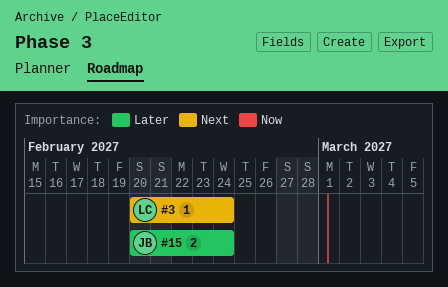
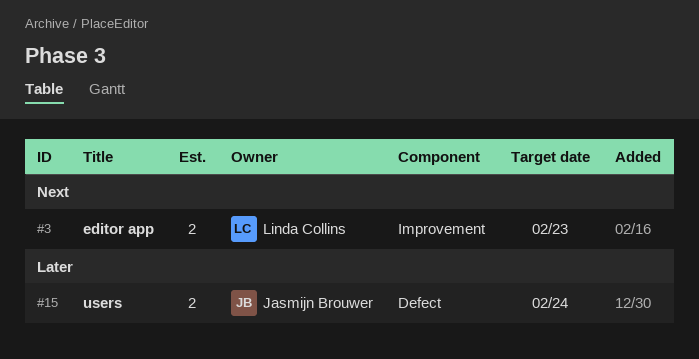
#3, estimate: 1 -> 2
#3, due: Feb 24 -> Feb 23

